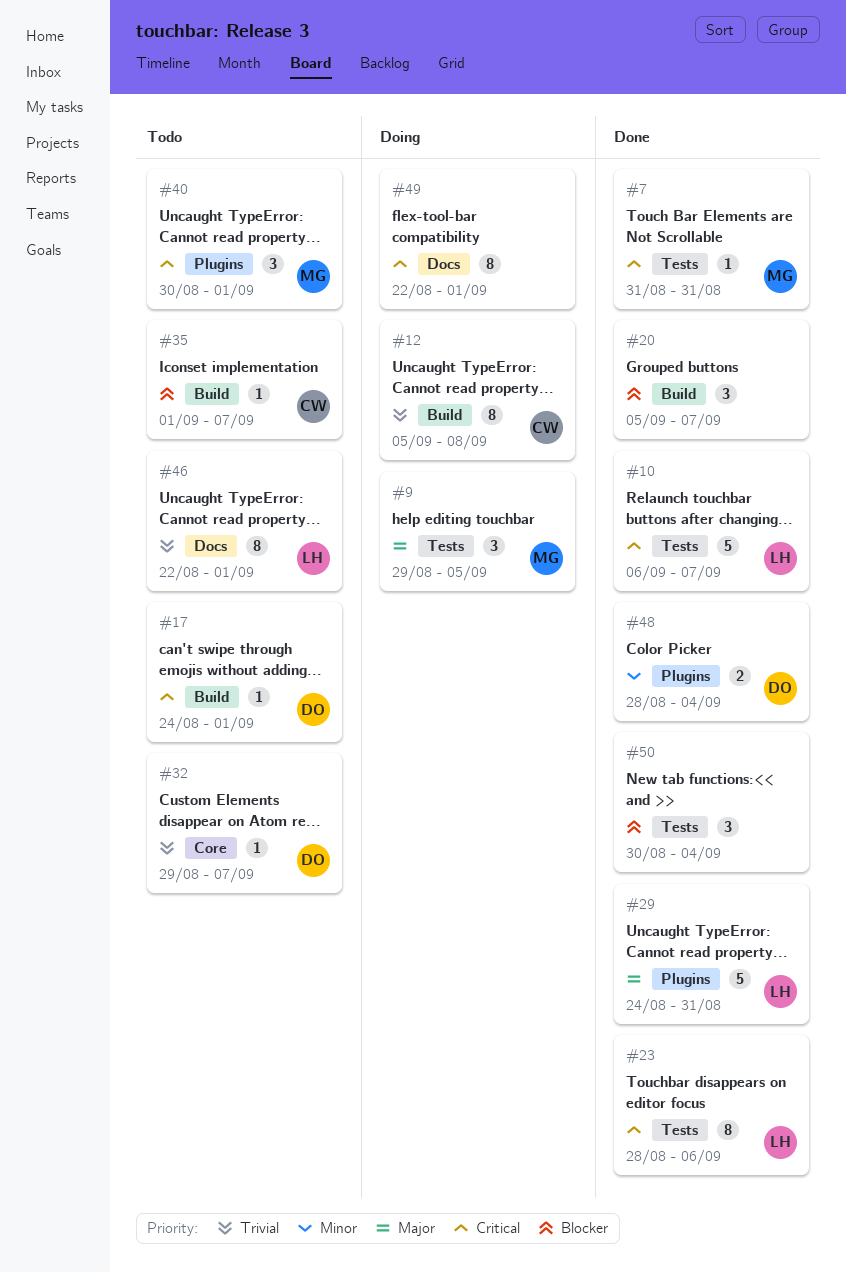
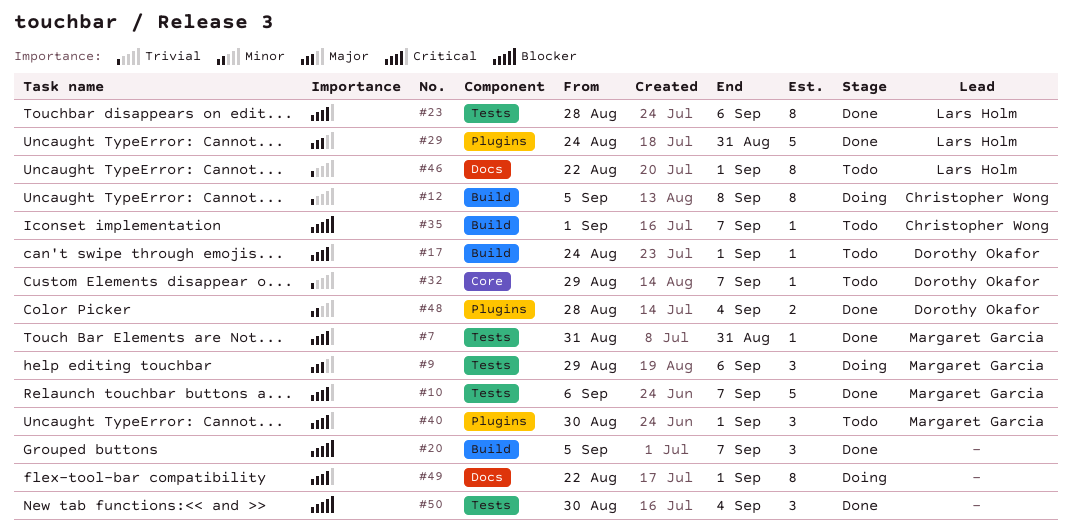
#9, due: Sep 5 -> Sep 6
#10, owner: Lars Holm -> Margaret Garcia

